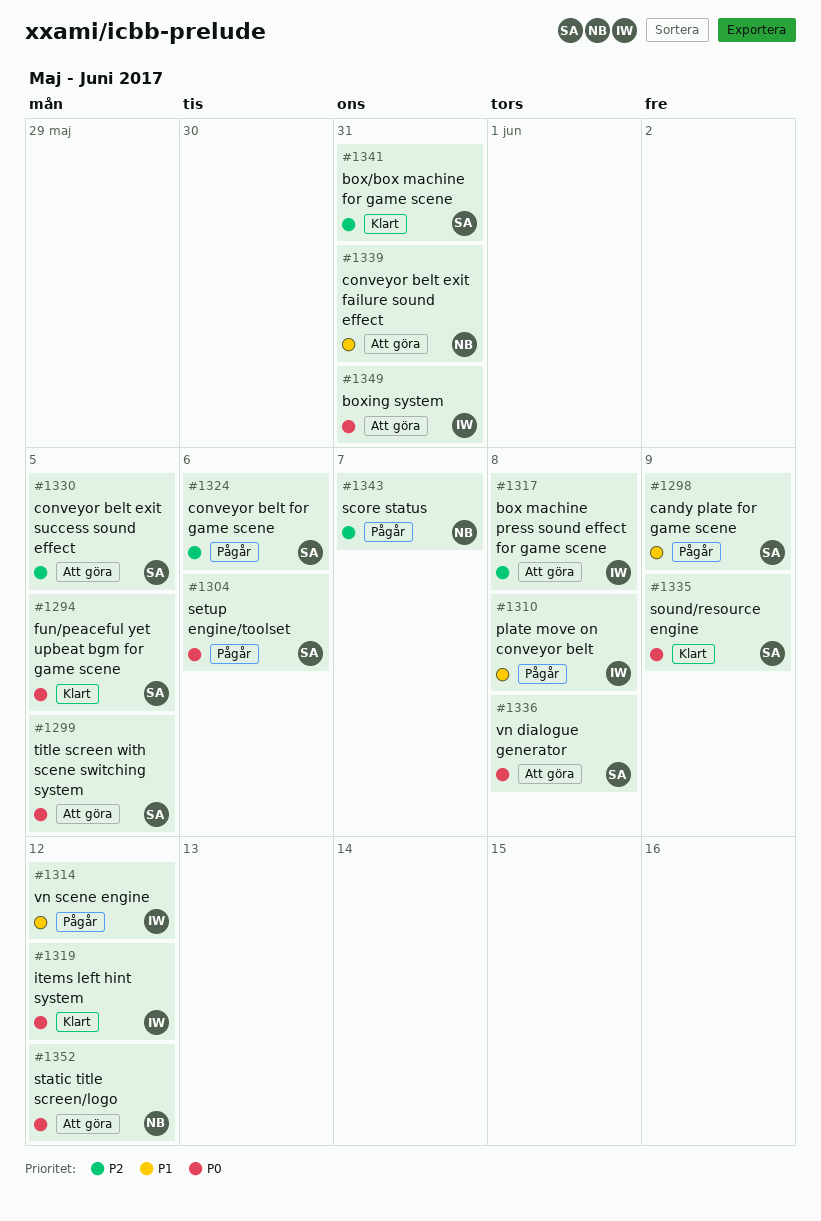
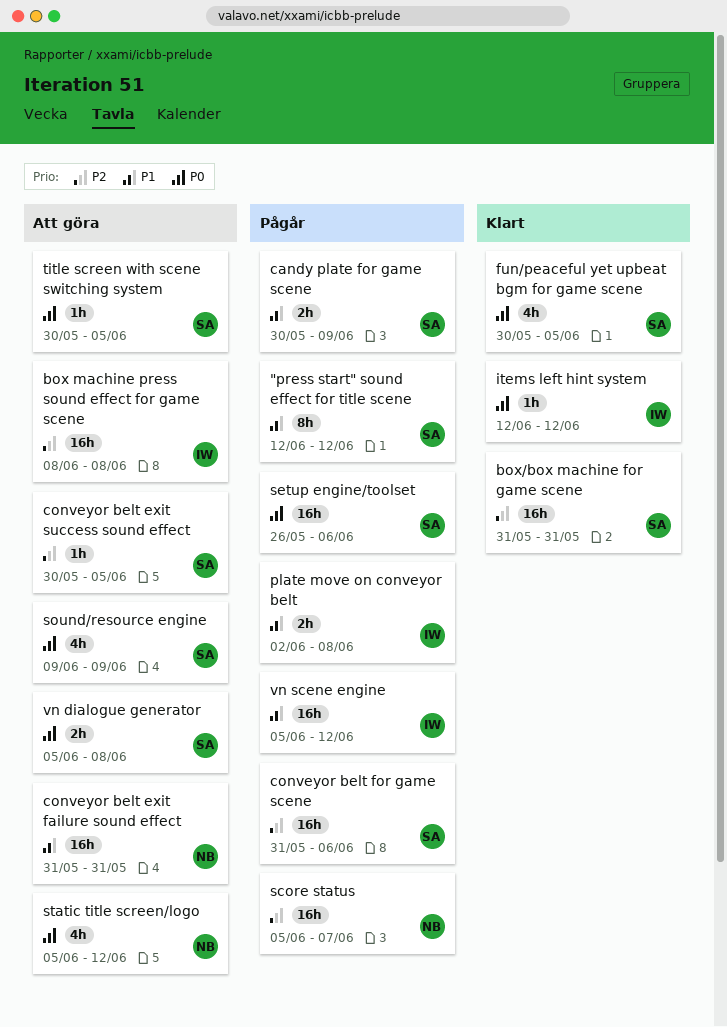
"press start" sound effect for title scene: none -> present
boxing system: present -> none
sound/resource engine, status: Klart -> Att göra

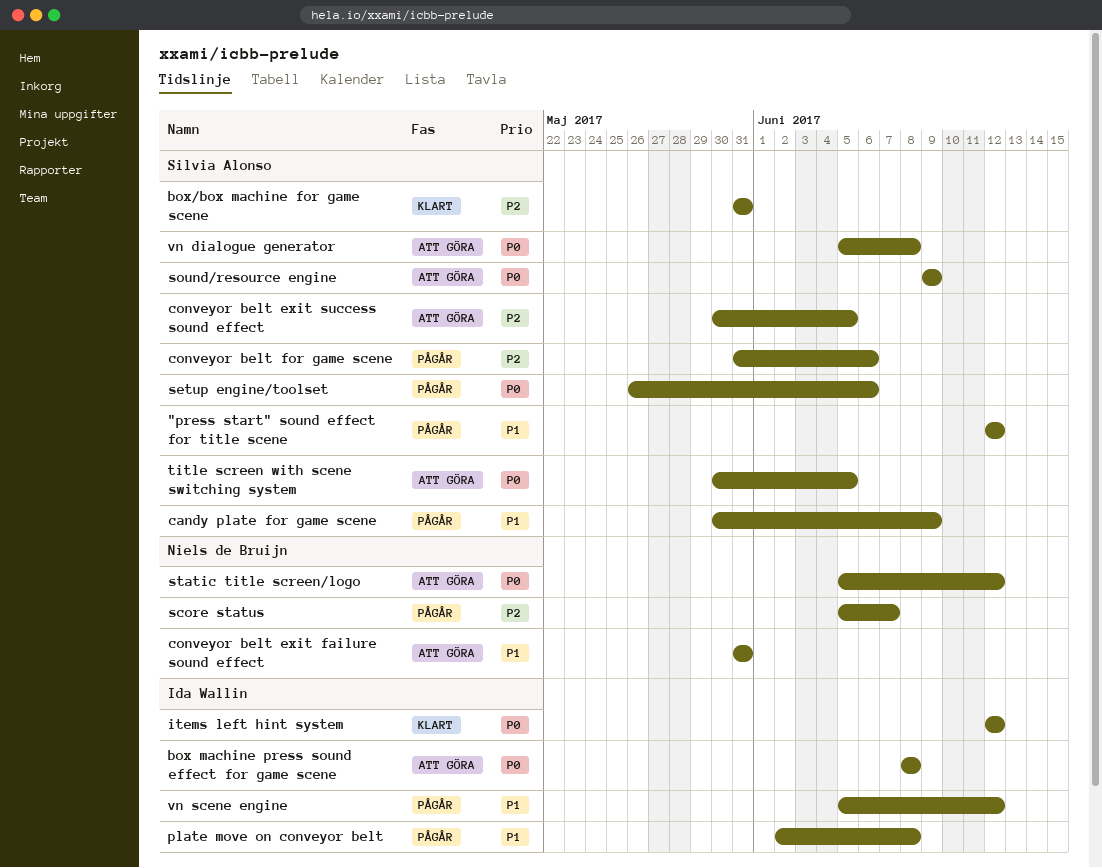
box machine press sound effect for game scene, priority: P2 -> P0
fun/peaceful yet upbeat bgm for game scene: present -> none

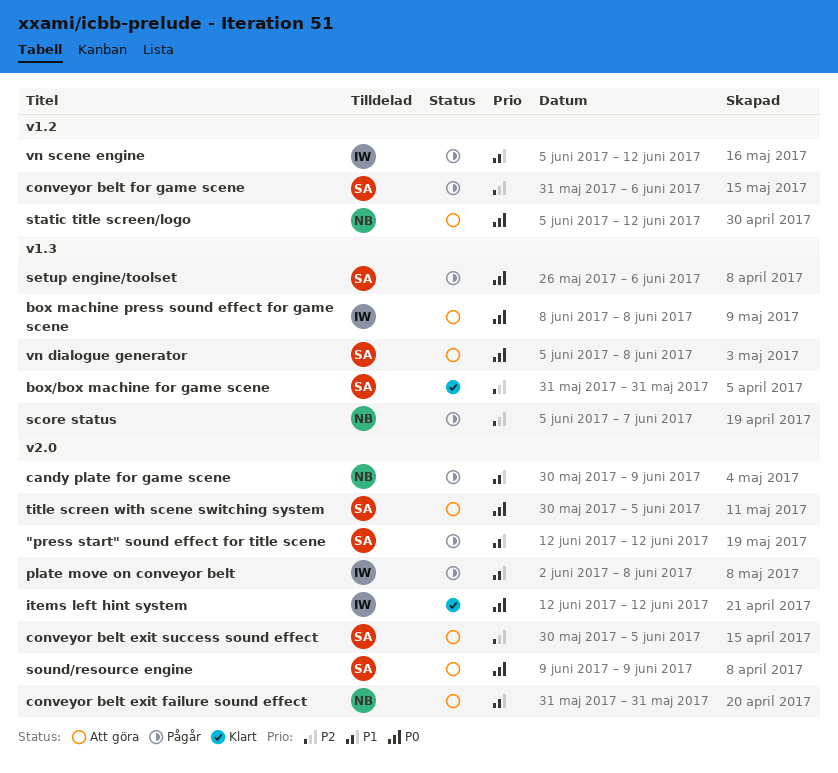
candy plate for game scene, owner: Silvia Alonso -> Niels de Bruijn

